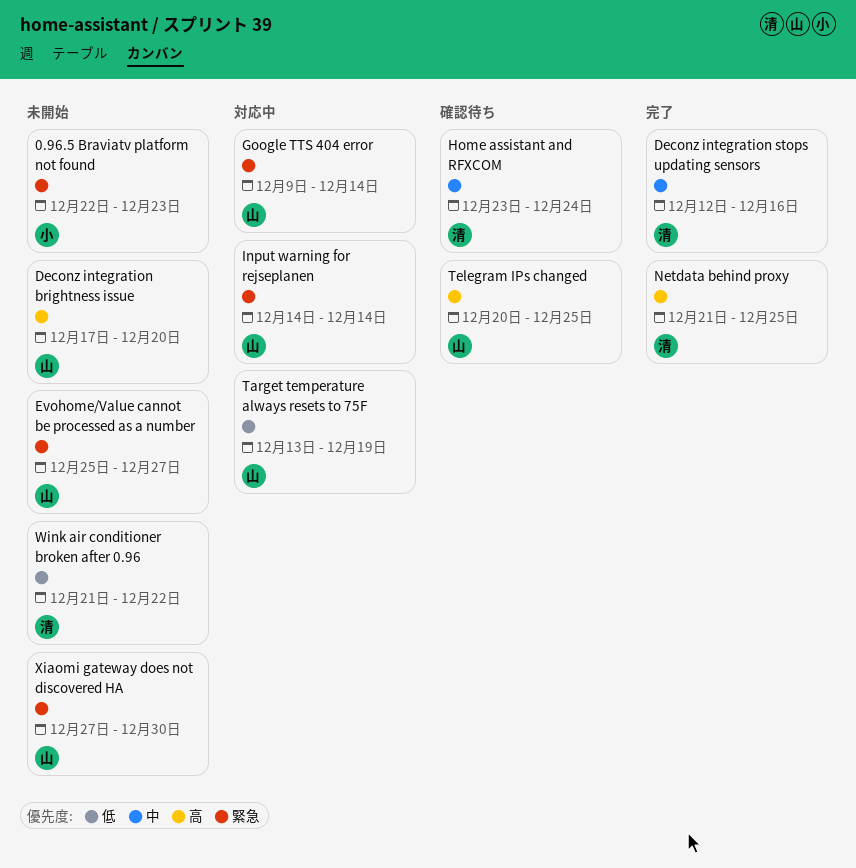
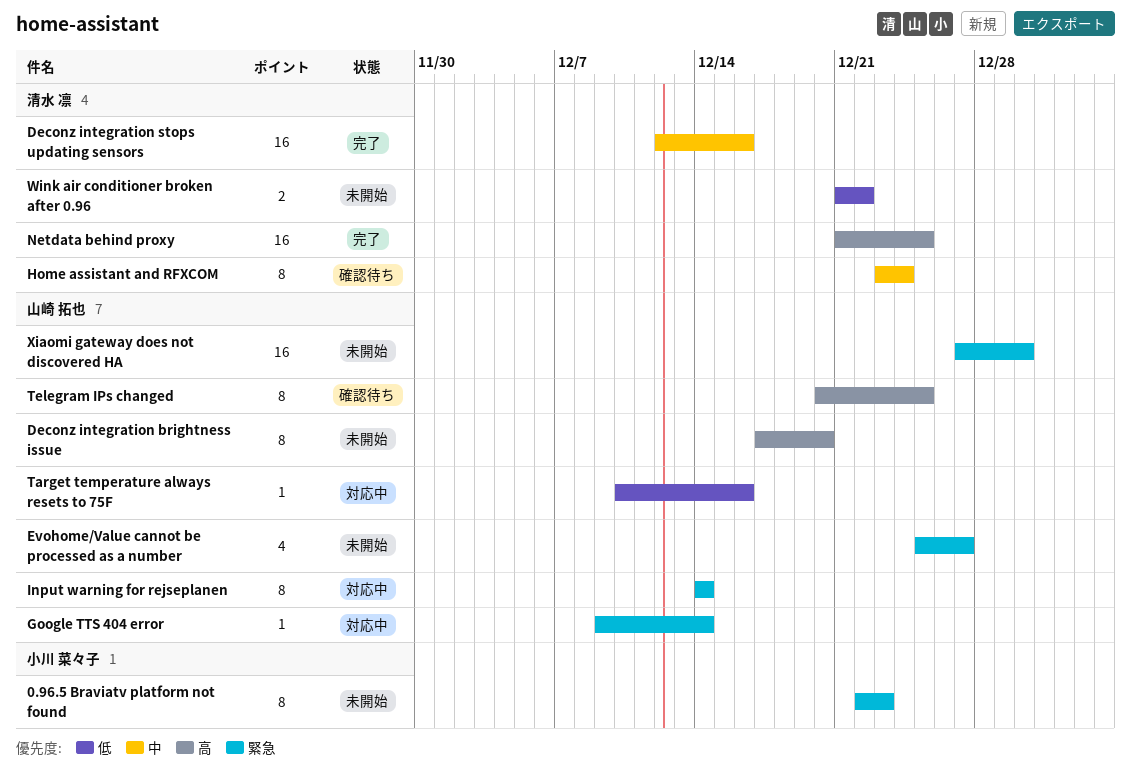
Target temperature always resets to 75F, start: Dec 13 -> Dec 10
Target temperature always resets to 75F, due: Dec 19 -> Dec 16

